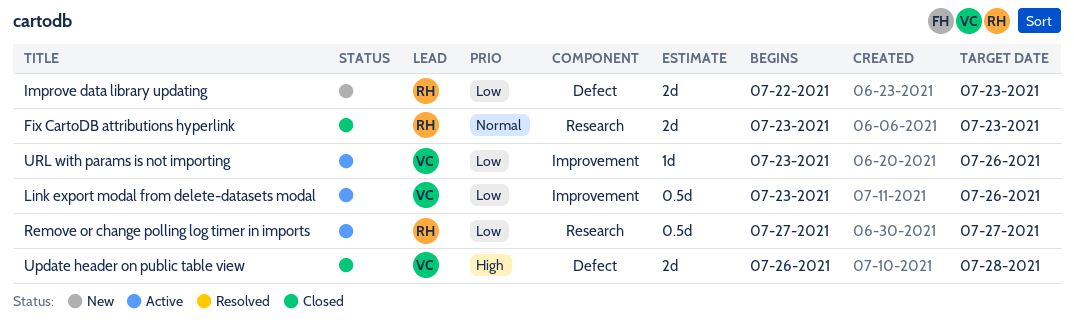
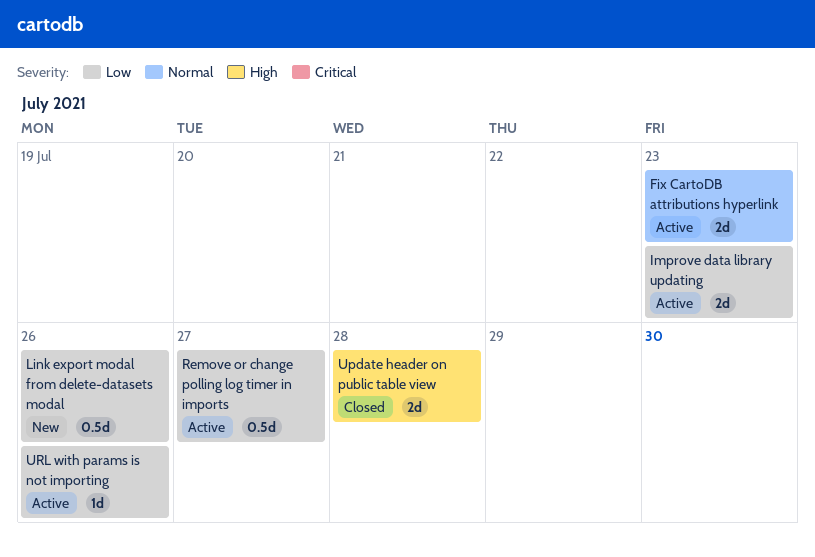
Fix CartoDB attributions hyperlink, status: Closed -> Active
Improve data library updating, status: New -> Active
Link export modal from delete-datasets modal, status: Active -> New

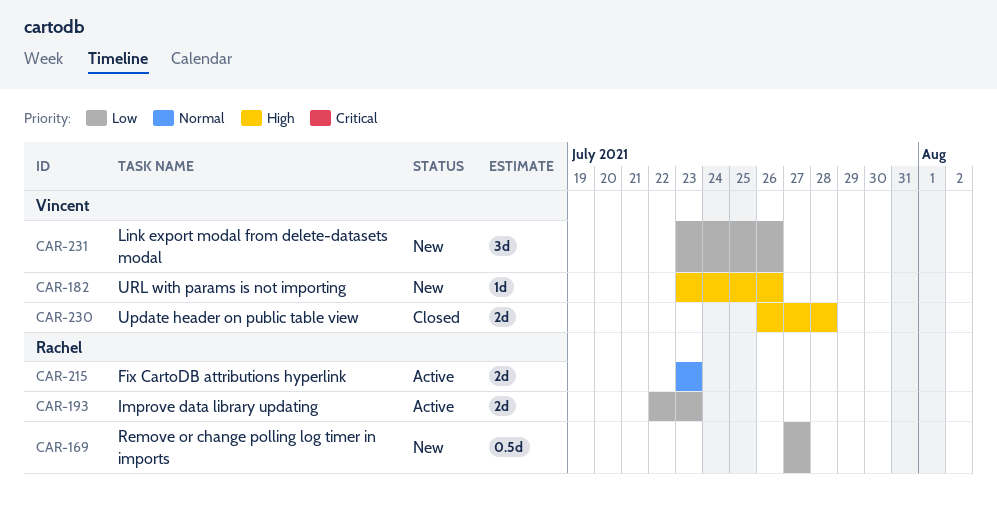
Link export modal from delete-datasets modal, estimate: 0.5d -> 3d
Remove or change polling log timer in imports, status: Active -> New
URL with params is not importing, status: Active -> New
URL with params is not importing, priority: Low -> High

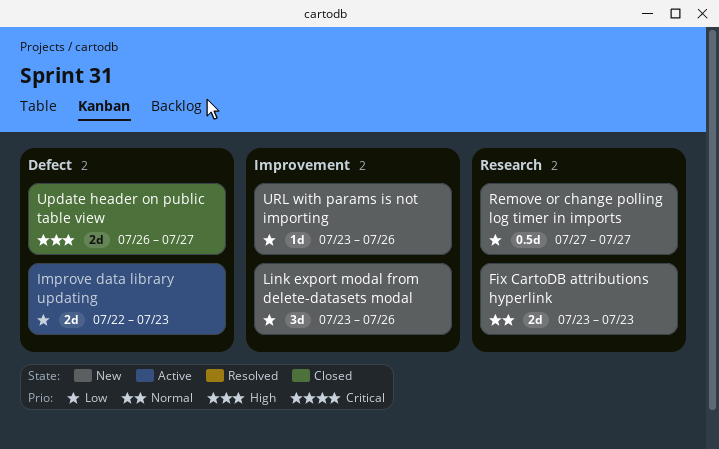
Fix CartoDB attributions hyperlink, status: Active -> New
Update header on public table view, due: Jul 28 -> Jul 27
URL with params is not importing, priority: High -> Low

